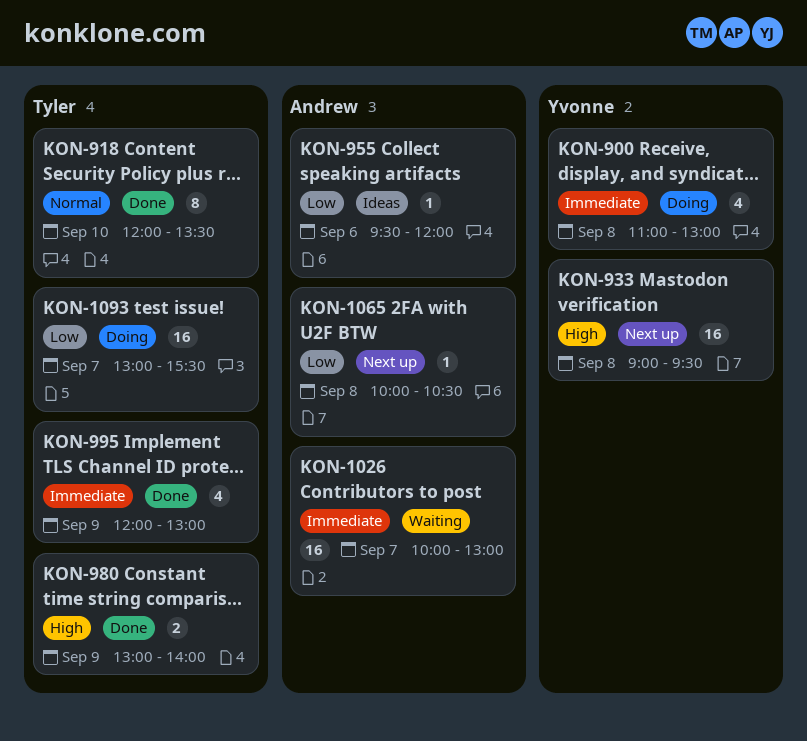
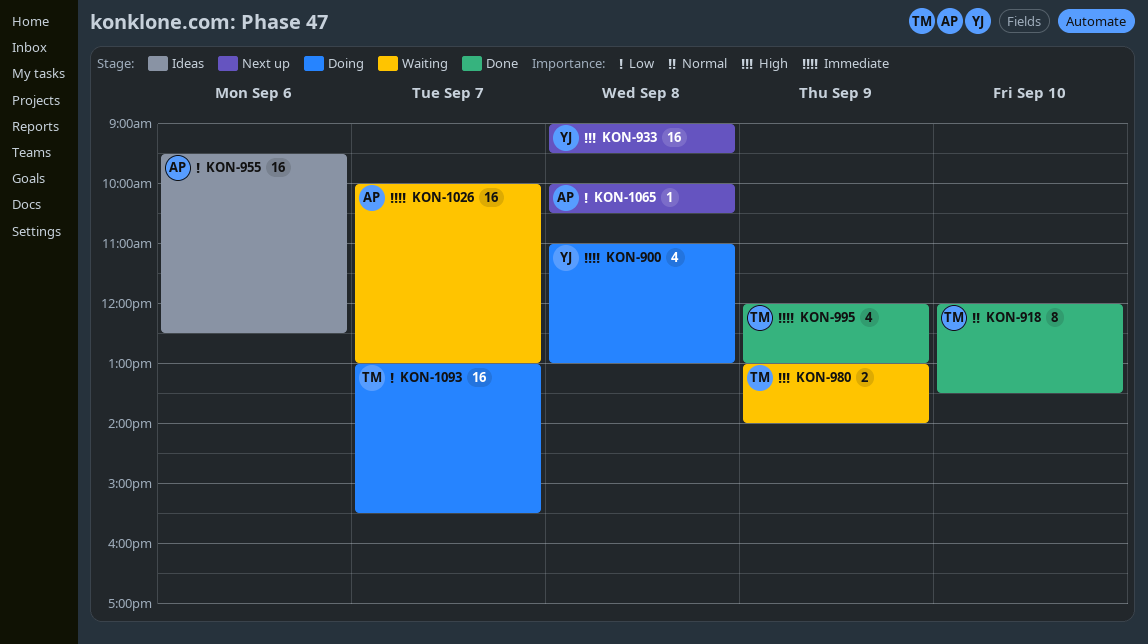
KON-955, estimate: 1 -> 16
KON-955, ends: 12:00 -> 12:30
KON-980, status: Done -> Waiting

